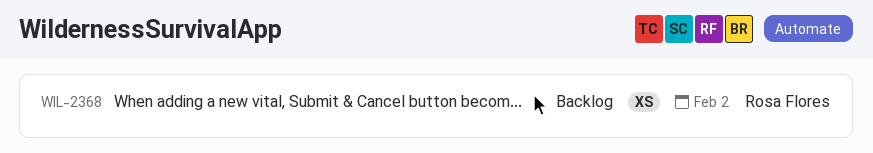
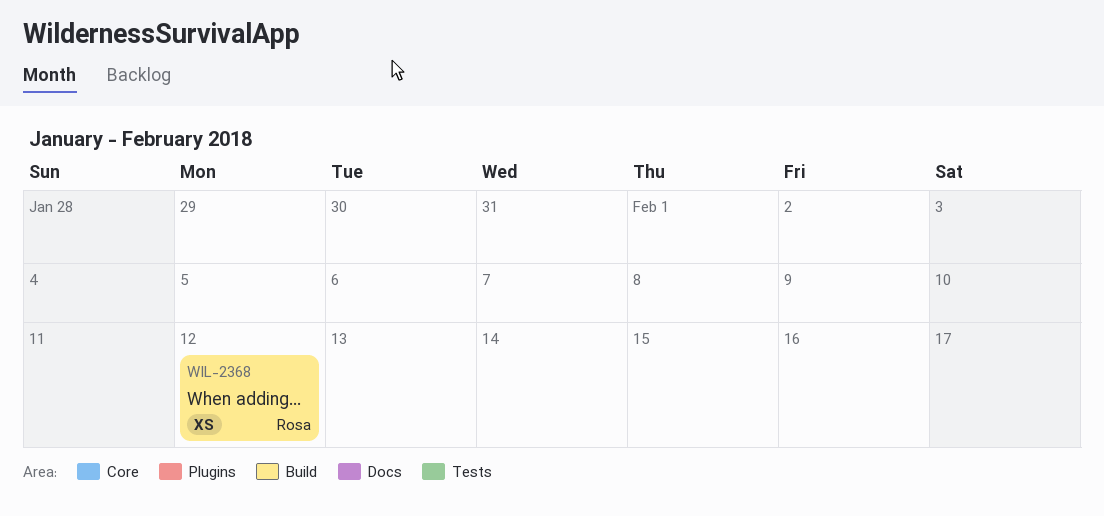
WIL-2368, due: Feb 2 -> Feb 12

